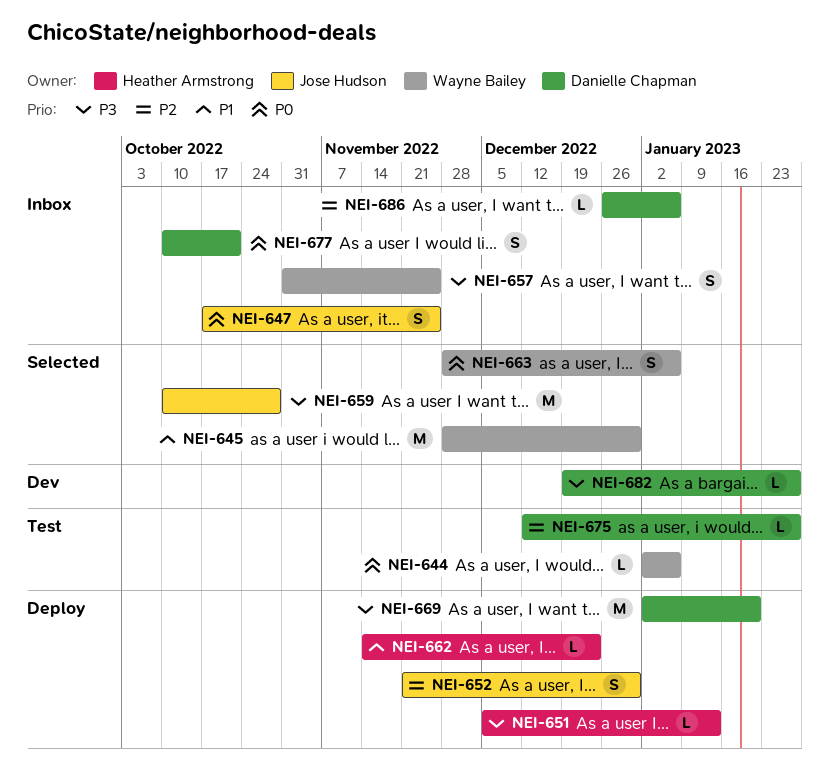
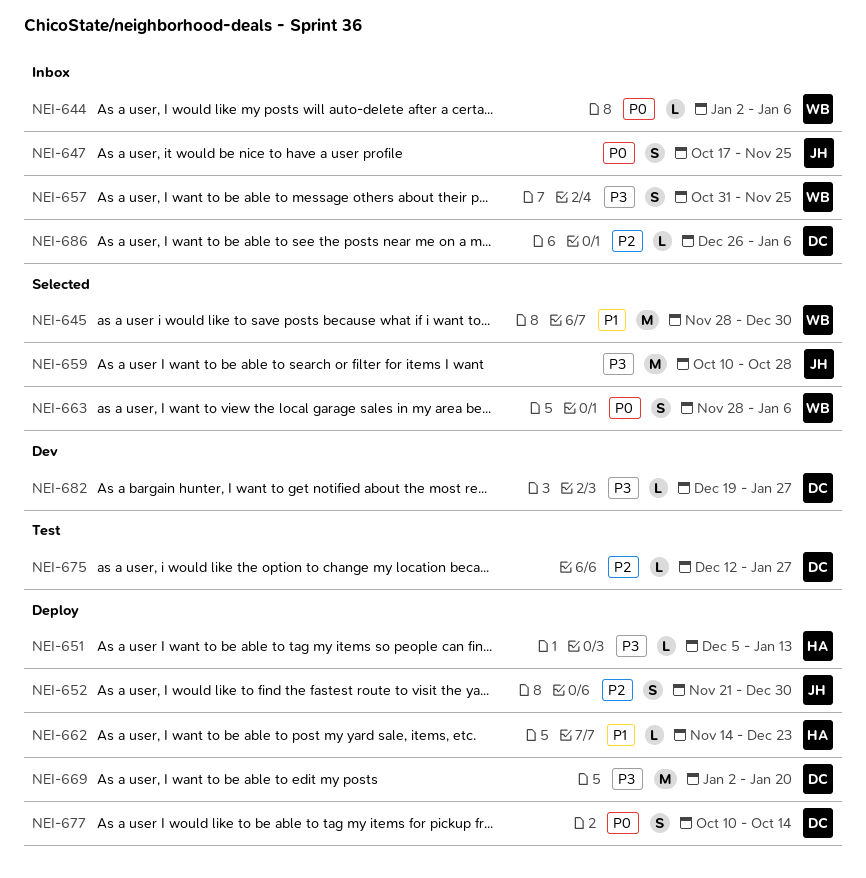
NEI-644, status: Test -> Inbox
NEI-677, status: Inbox -> Deploy
NEI-677, due: Oct 21 -> Oct 14

